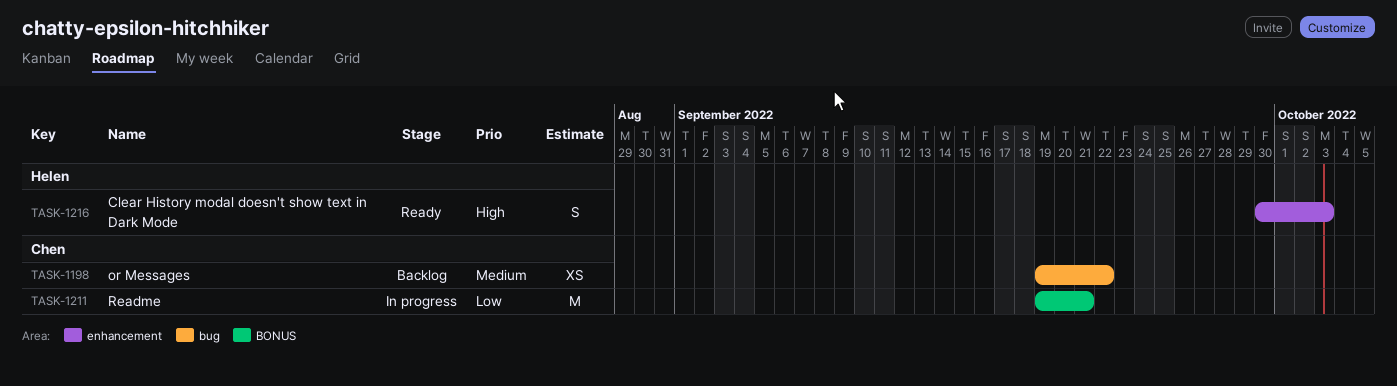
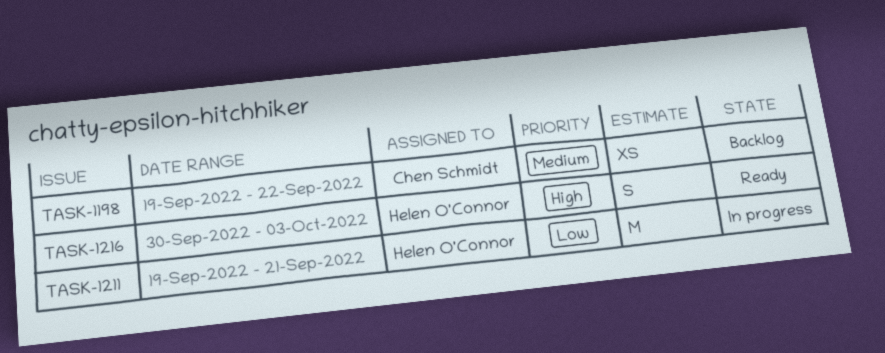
TASK-1211, owner: Chen Schmidt -> Helen O'Connor

